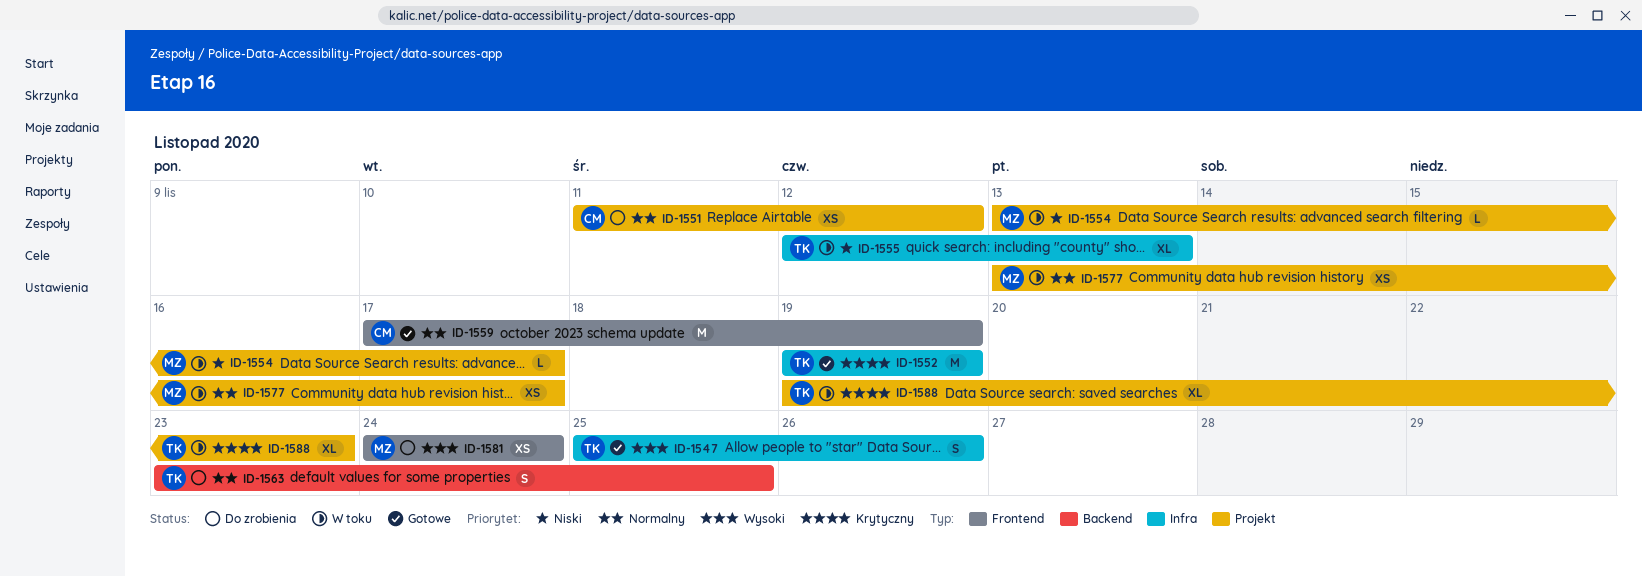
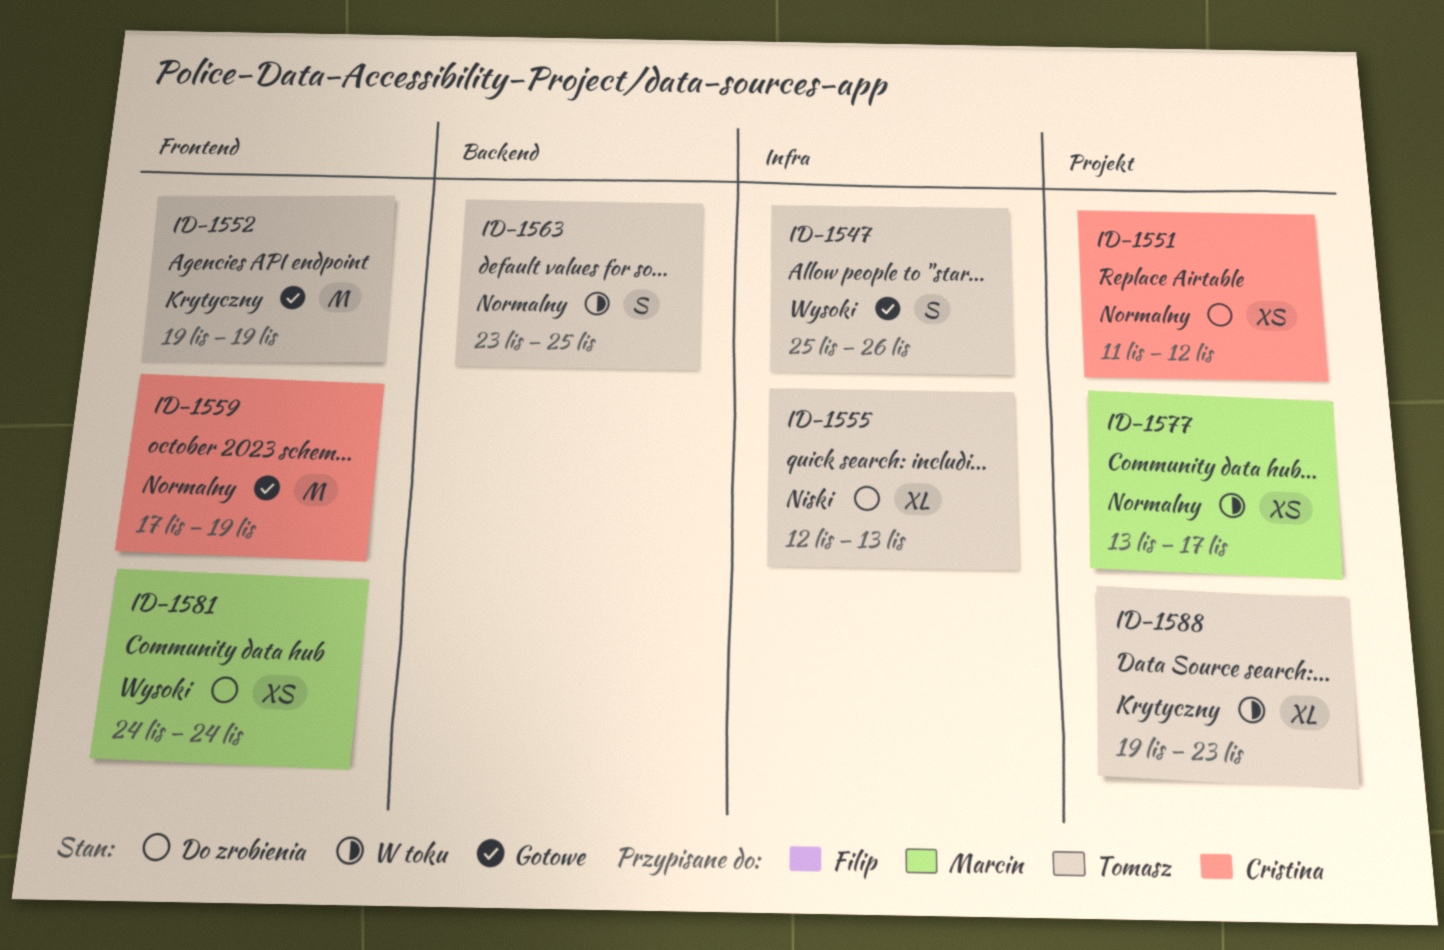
ID-1552, label: Infra -> Frontend
ID-1554: present -> none
ID-1555, status: W toku -> Do zrobienia
ID-1563, status: Do zrobienia -> W toku

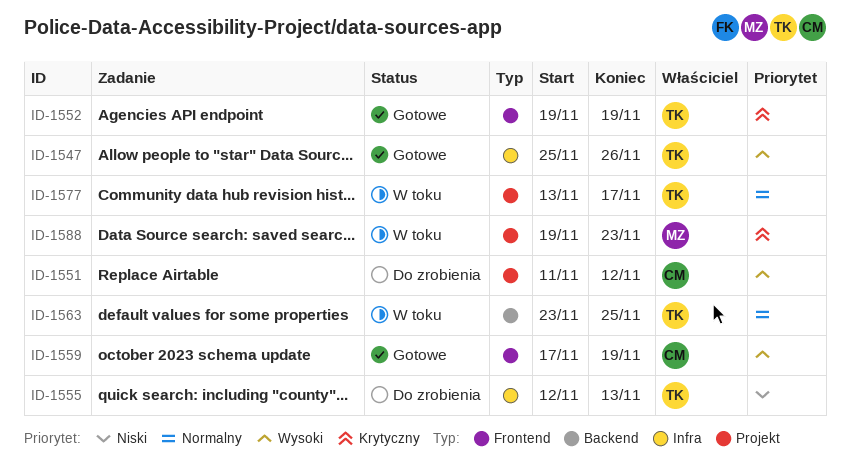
ID-1551, priority: Normalny -> Wysoki
ID-1559, priority: Normalny -> Wysoki
ID-1577, owner: Marcin -> Tomasz
ID-1581: present -> none
ID-1588, owner: Tomasz -> Marcin

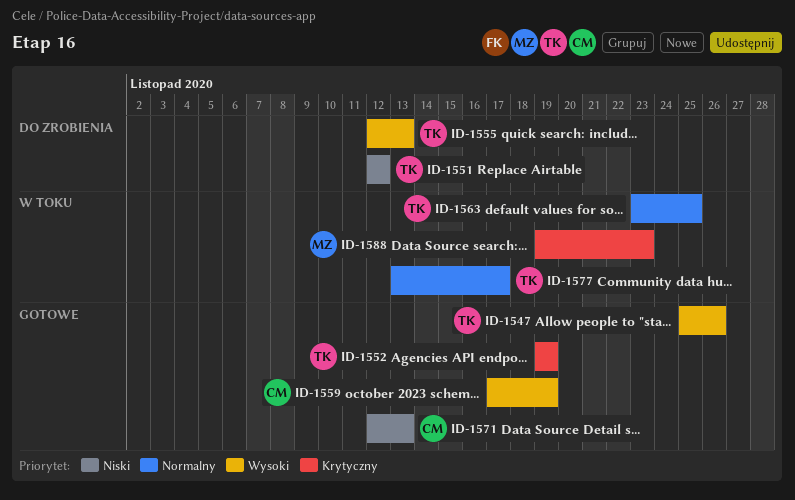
ID-1551, owner: CM -> TK
ID-1551, priority: Wysoki -> Niski
ID-1551, start: Nov 11 -> Nov 12
ID-1555, priority: Niski -> Wysoki
ID-1571: none -> present

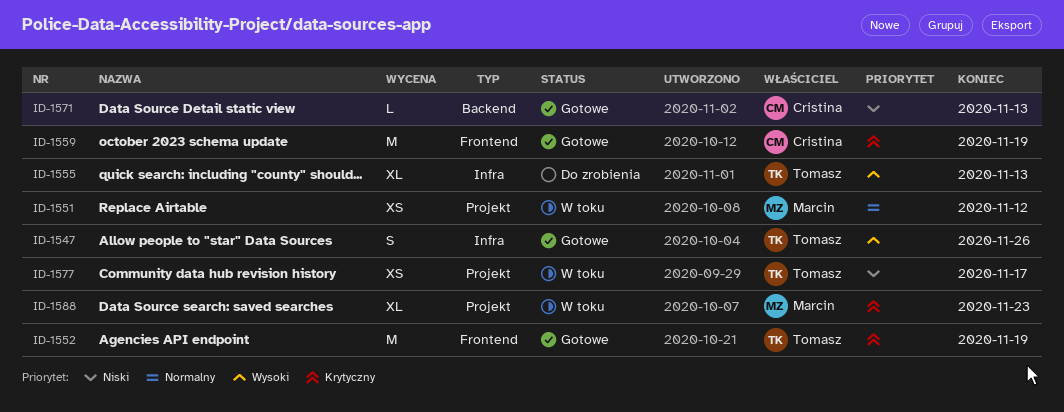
ID-1551, status: Do zrobienia -> W toku
ID-1551, owner: Tomasz -> Marcin
ID-1551, priority: Niski -> Normalny
ID-1559, priority: Wysoki -> Krytyczny
ID-1563: present -> none
ID-1577, priority: Normalny -> Niski

